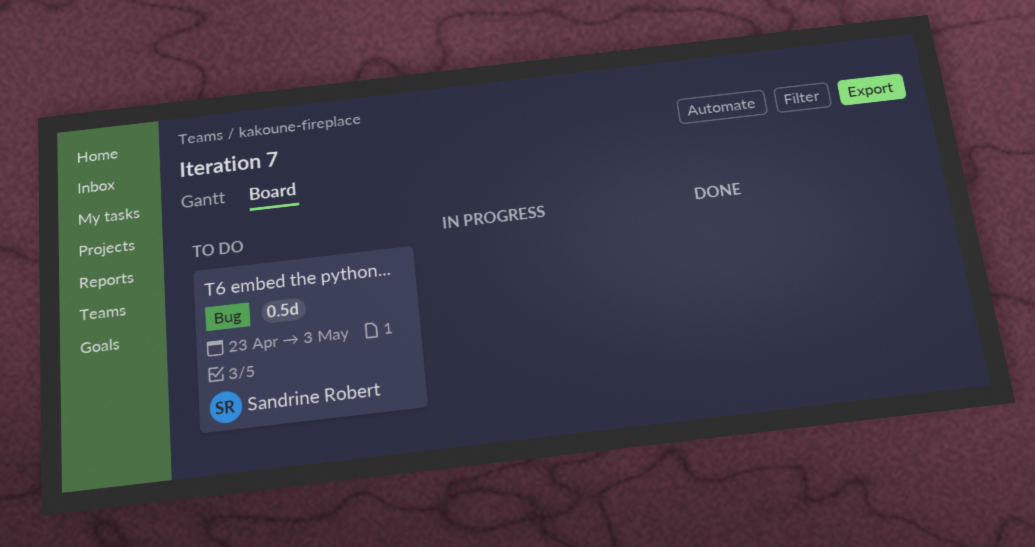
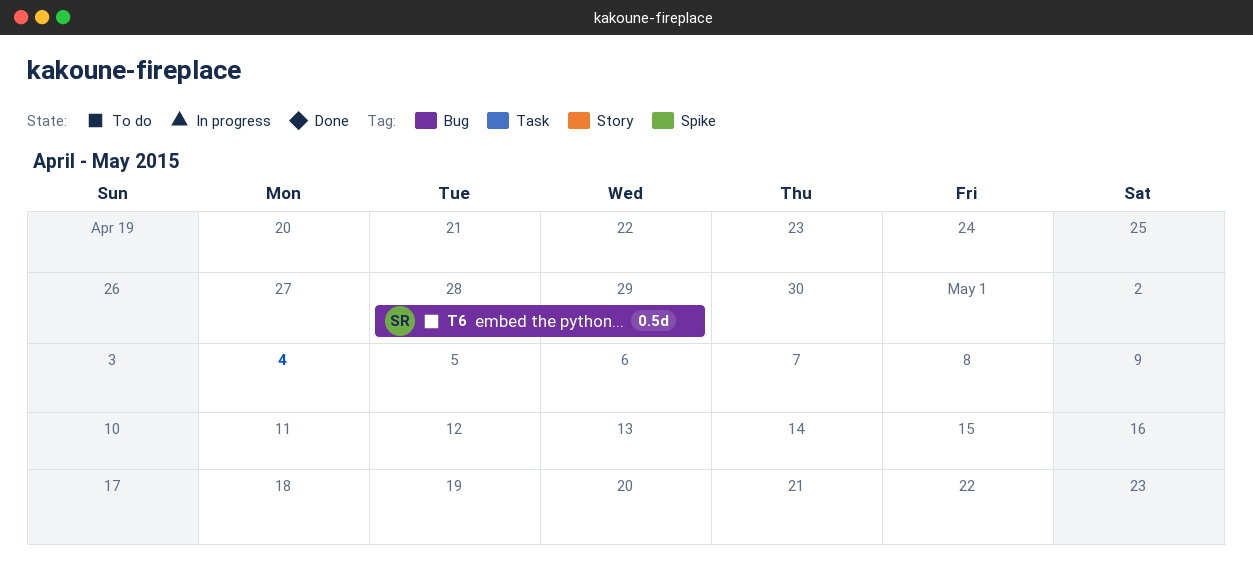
T6, start: Apr 23 -> Apr 28
T6, due: May 3 -> Apr 29

